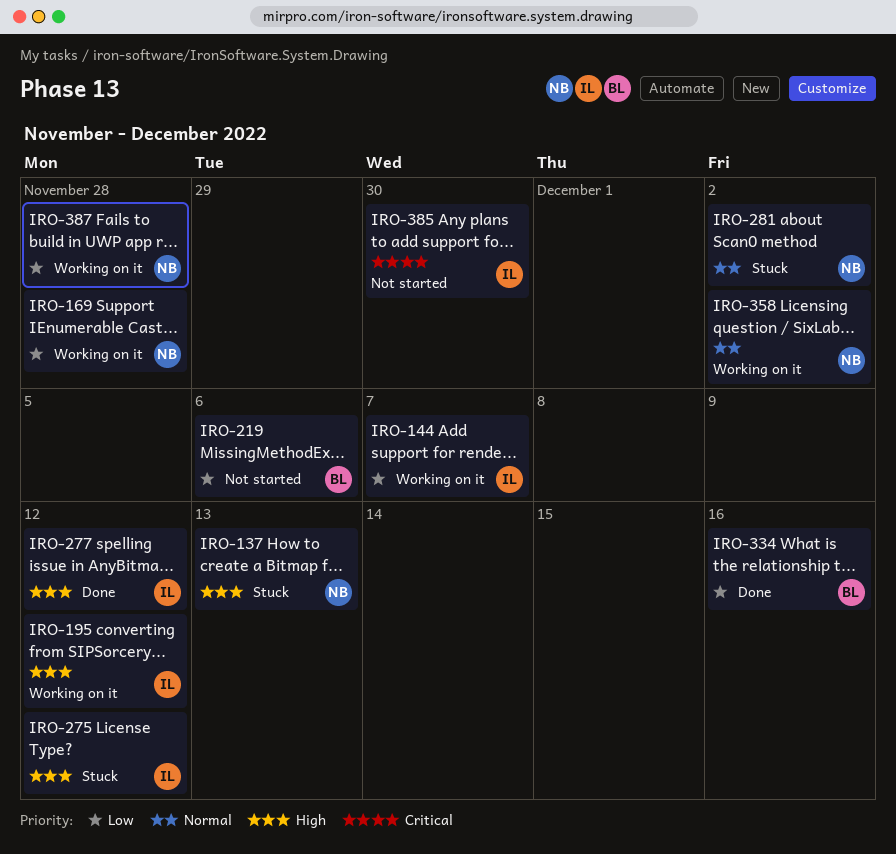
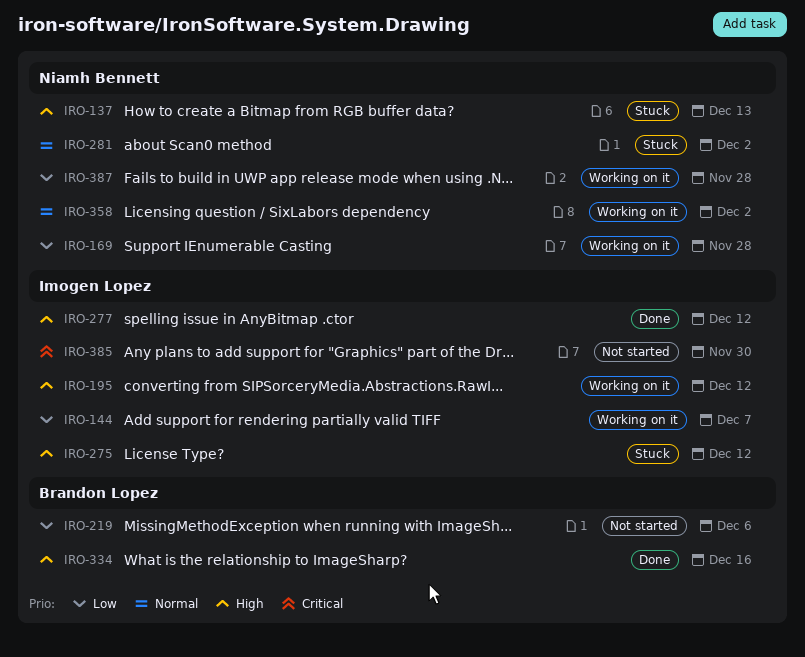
IRO-334, priority: Low -> High

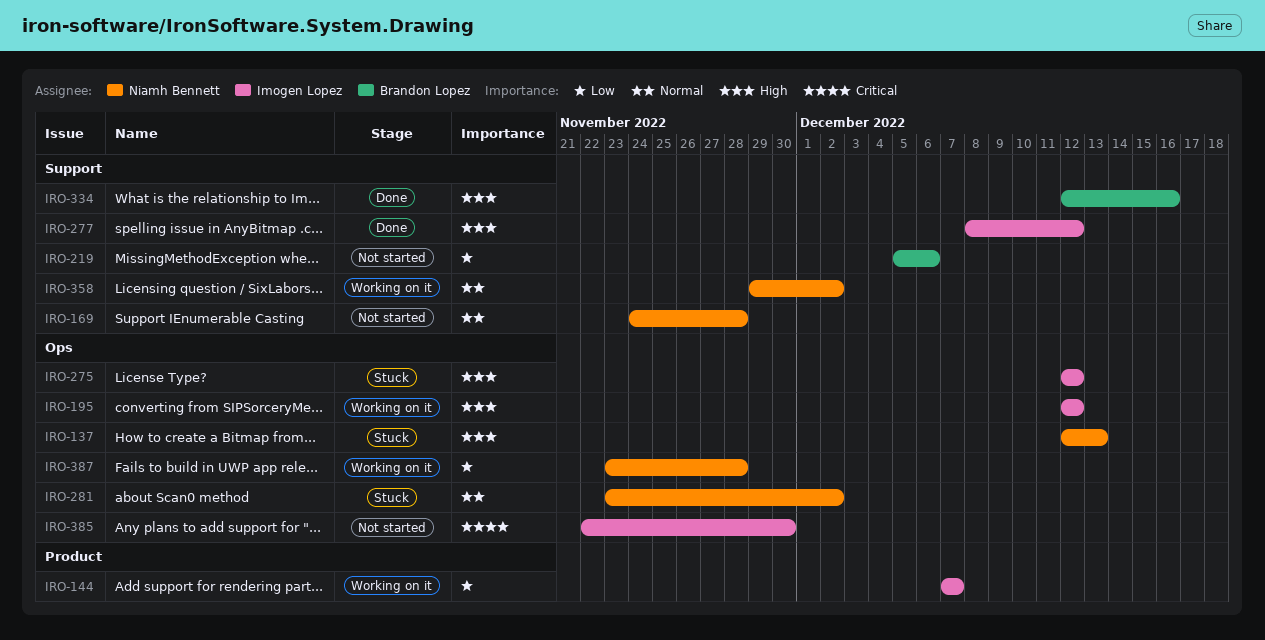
IRO-169, status: Working on it -> Not started
IRO-169, priority: Low -> Normal

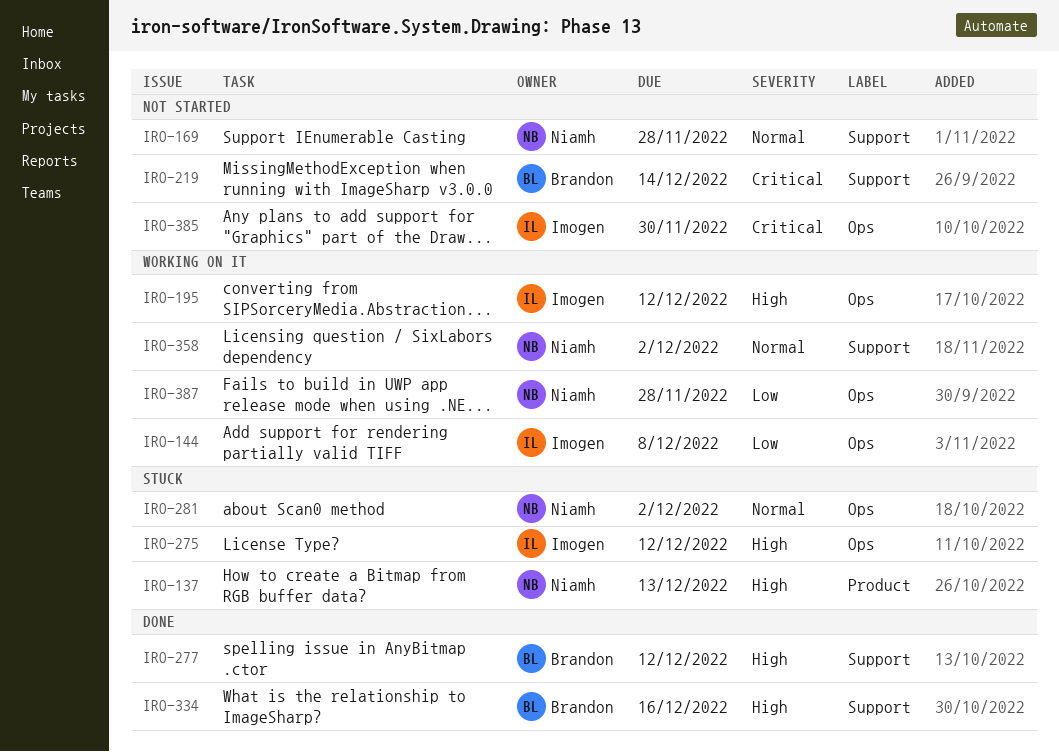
IRO-137, label: Ops -> Product
IRO-144, label: Product -> Ops
IRO-144, due: Dec 7 -> Dec 8
IRO-219, priority: Low -> Critical
IRO-219, due: Dec 6 -> Dec 14
IRO-277, owner: Imogen Lopez -> Brandon Lopez

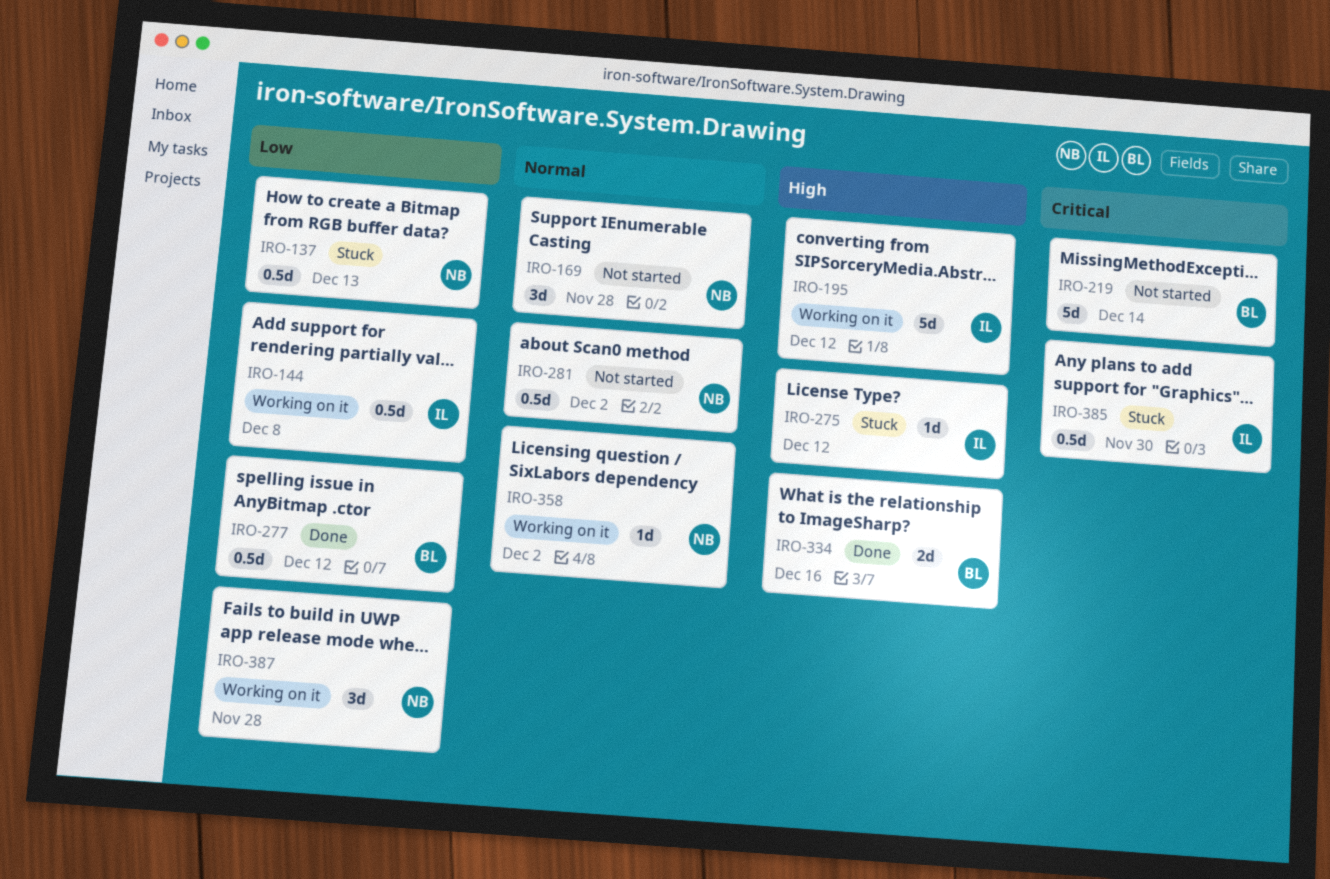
IRO-137, priority: High -> Low
IRO-277, priority: High -> Low
IRO-281, status: Stuck -> Not started
IRO-385, status: Not started -> Stuck

